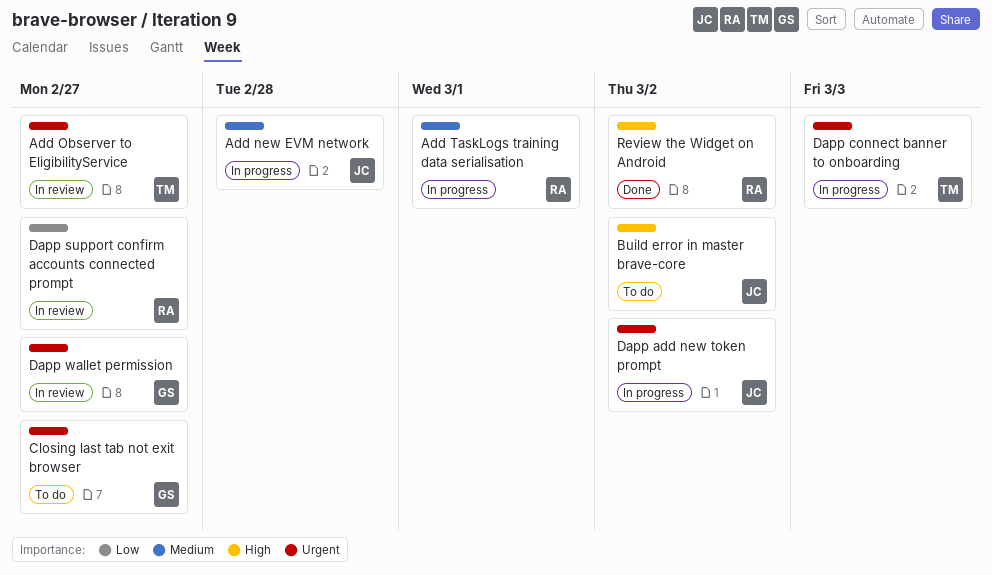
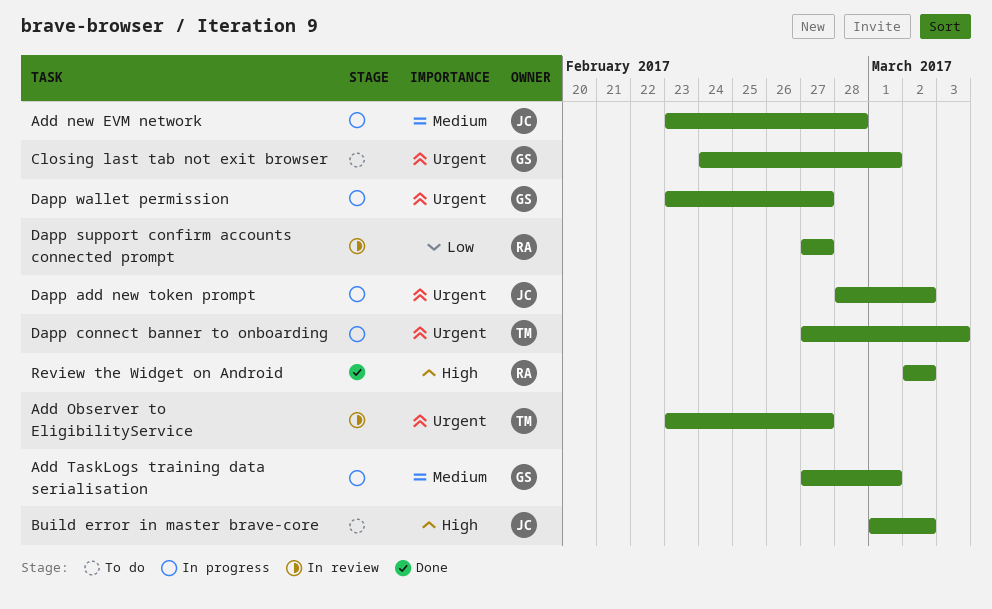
Add TaskLogs training data serialisation, owner: RA -> GS
Closing last tab not exit browser, due: Feb 27 -> Mar 1
Dapp wallet permission, status: In review -> In progress

